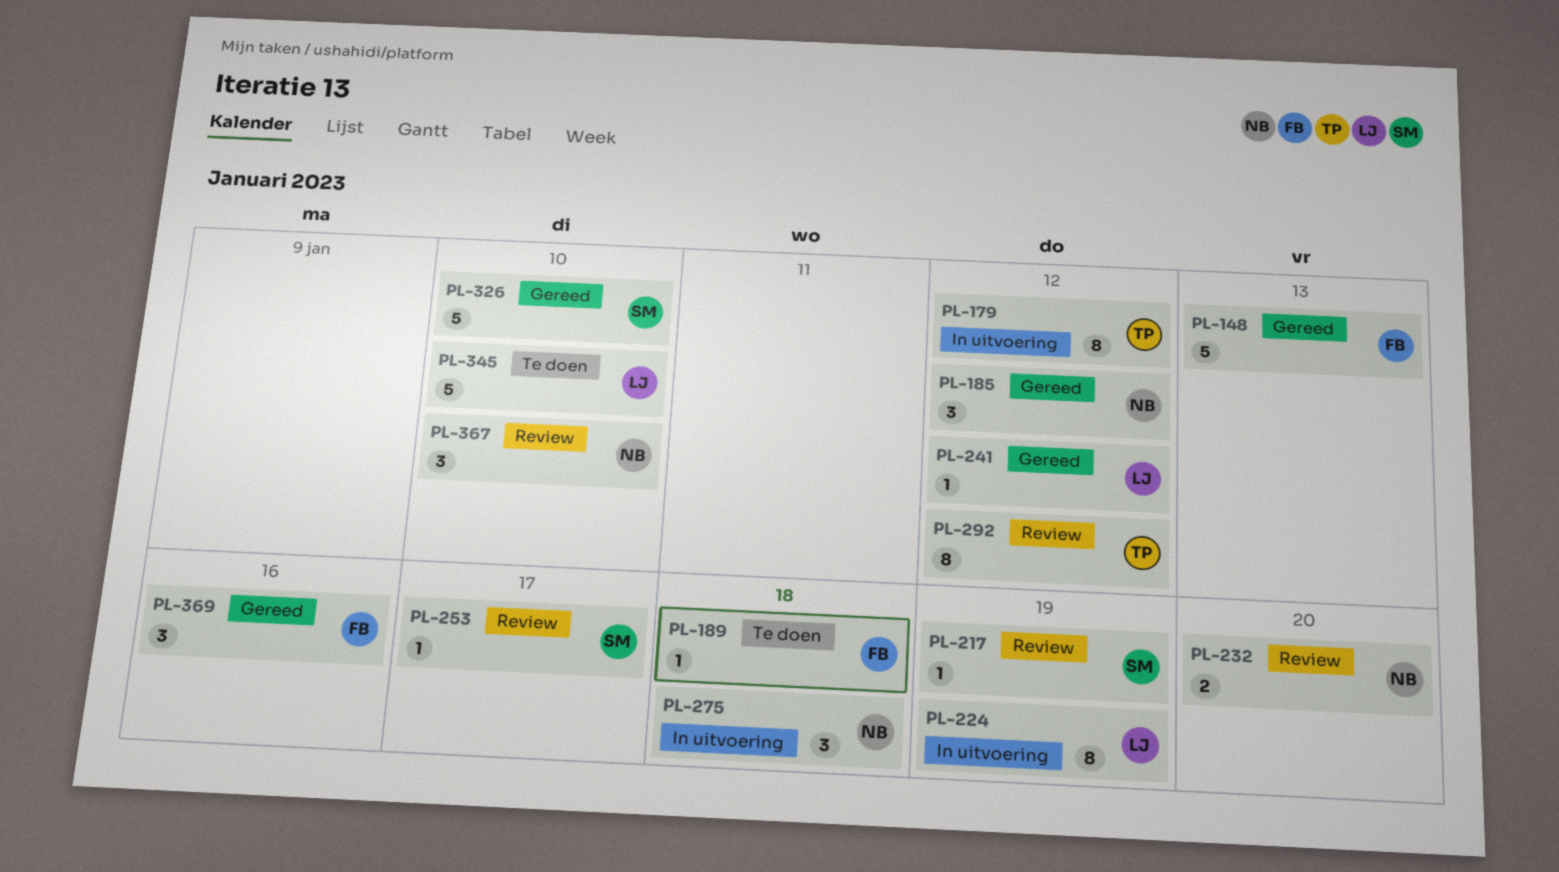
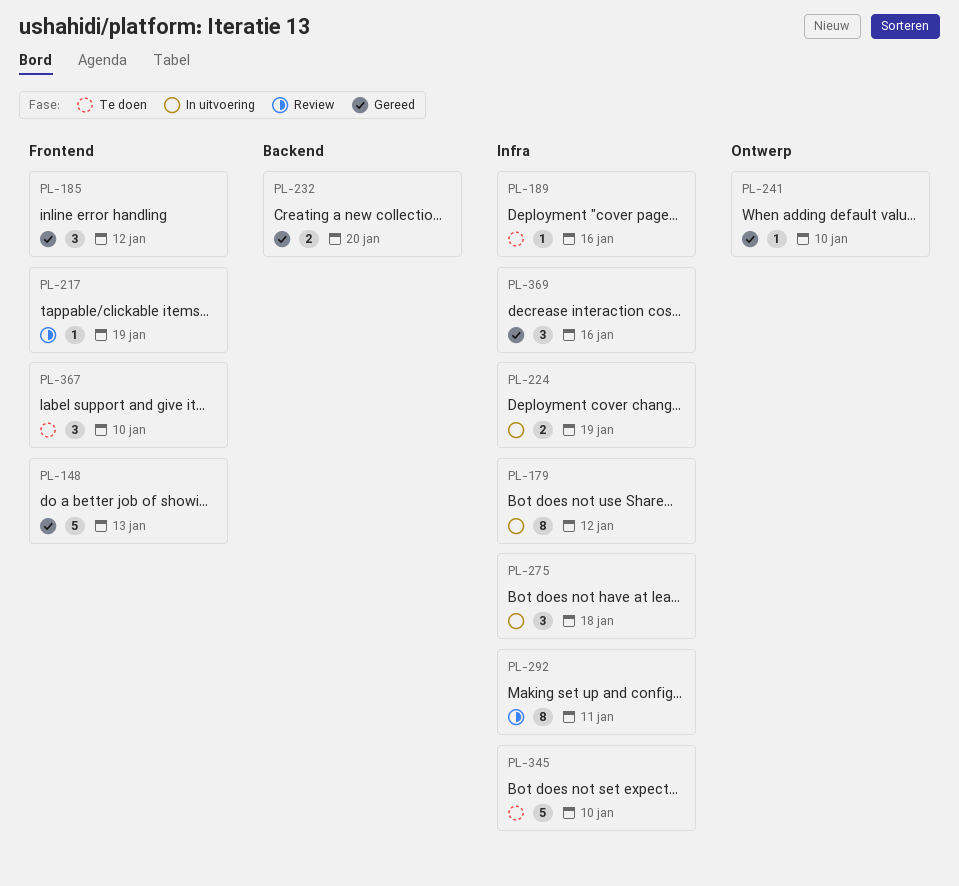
PL-189, due: Jan 18 -> Jan 16
PL-224, estimate: 8 -> 2
PL-232, status: Review -> Gereed
PL-241, due: Jan 12 -> Jan 10
PL-253: present -> none
PL-292, due: Jan 12 -> Jan 11
PL-326: present -> none
PL-367, status: Review -> Te doen

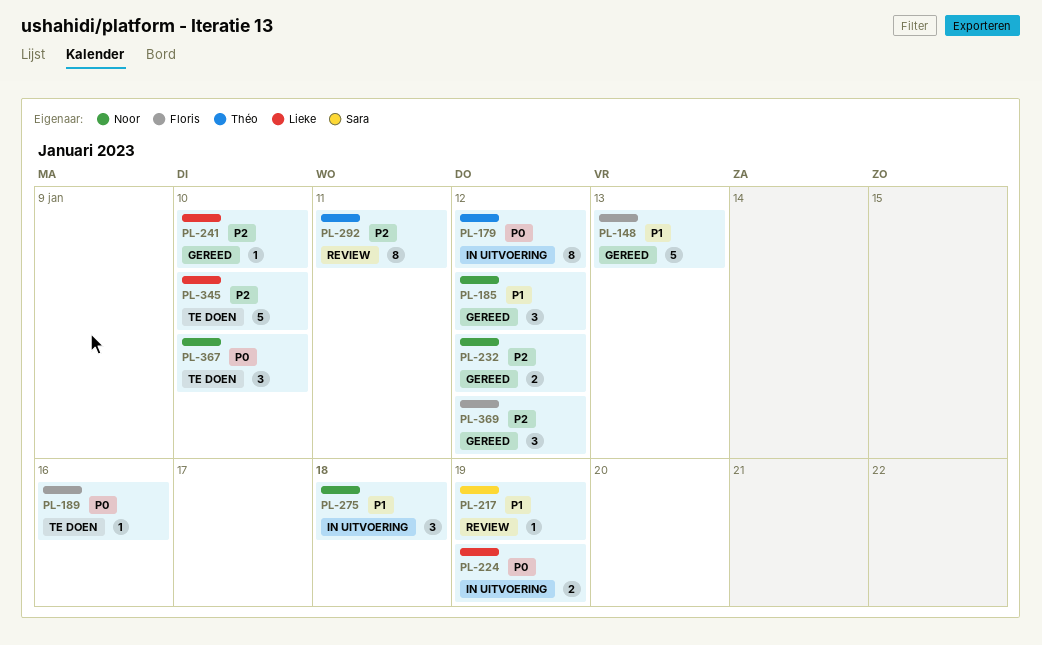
PL-232, due: Jan 20 -> Jan 12
PL-369, due: Jan 16 -> Jan 12

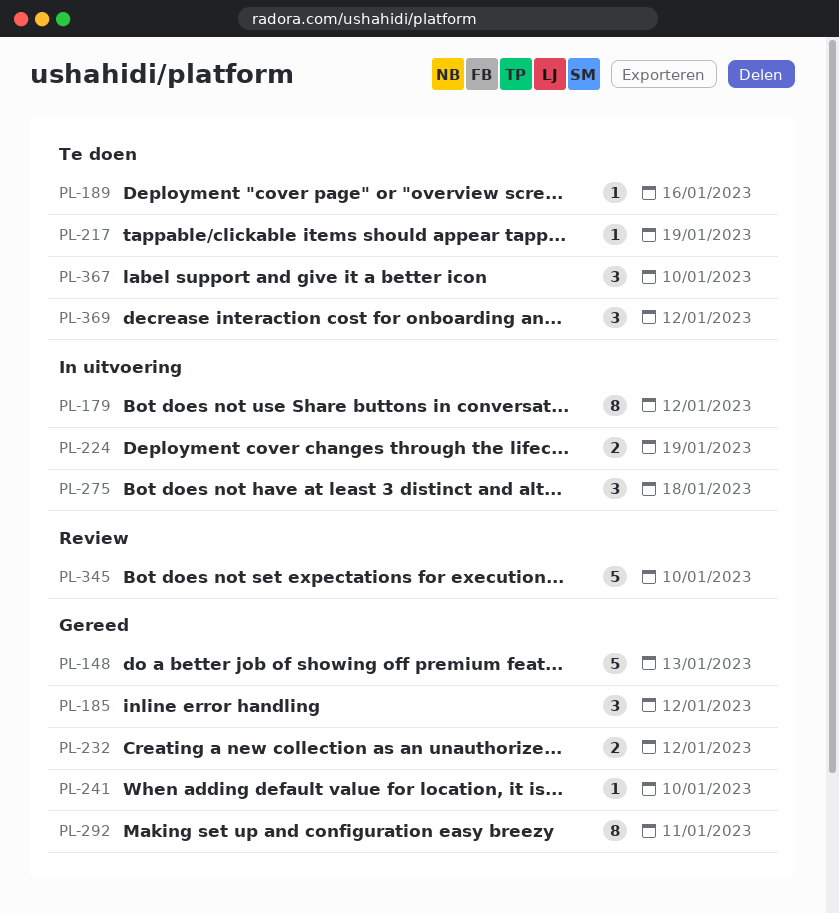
PL-217, status: Review -> Te doen
PL-292, status: Review -> Gereed
PL-345, status: Te doen -> Review
PL-369, status: Gereed -> Te doen

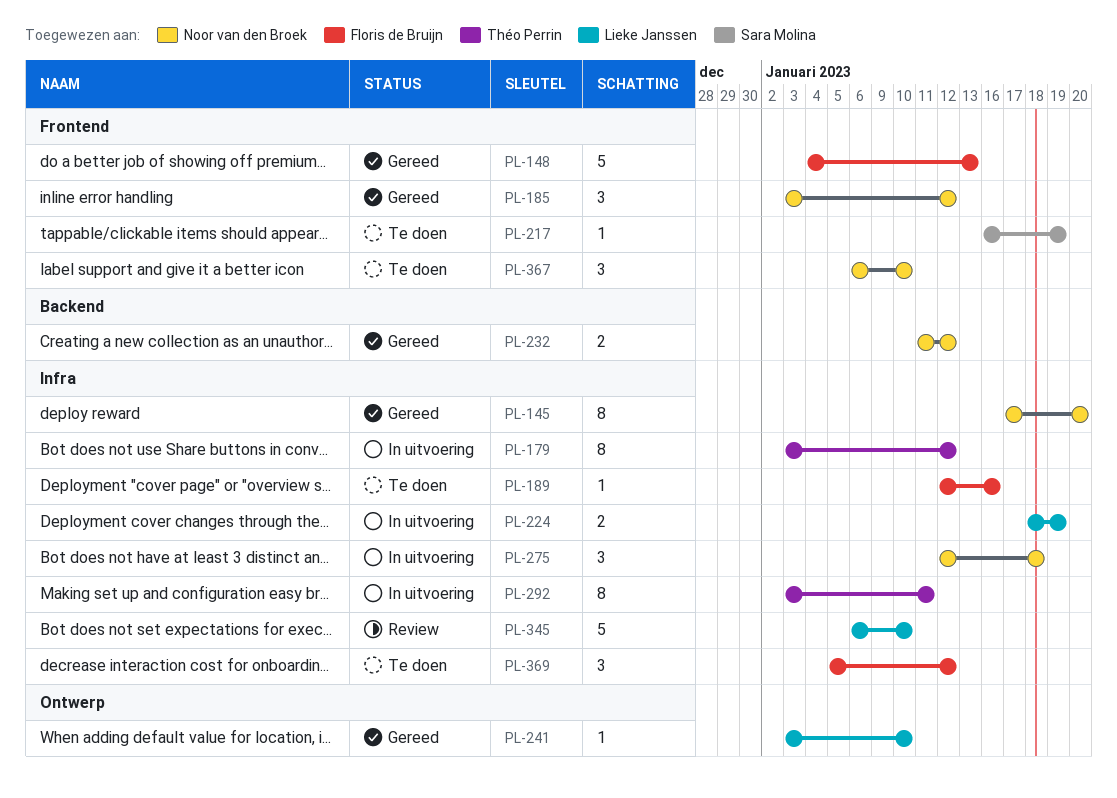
PL-145: none -> present
PL-292, status: Gereed -> In uitvoering

